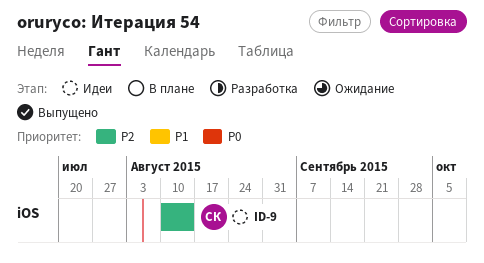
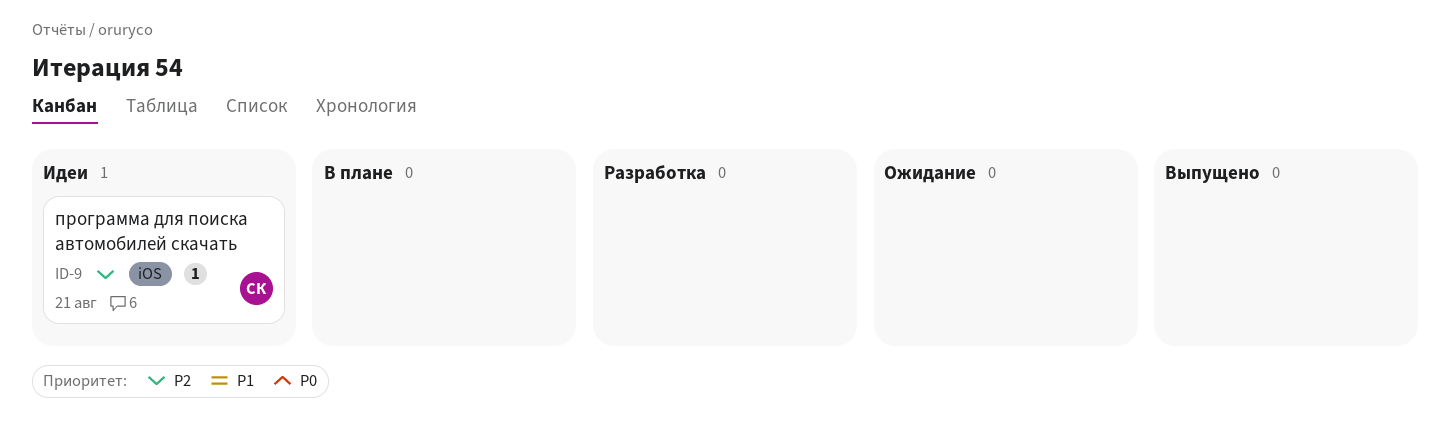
ID-9, due: Aug 14 -> Aug 21

